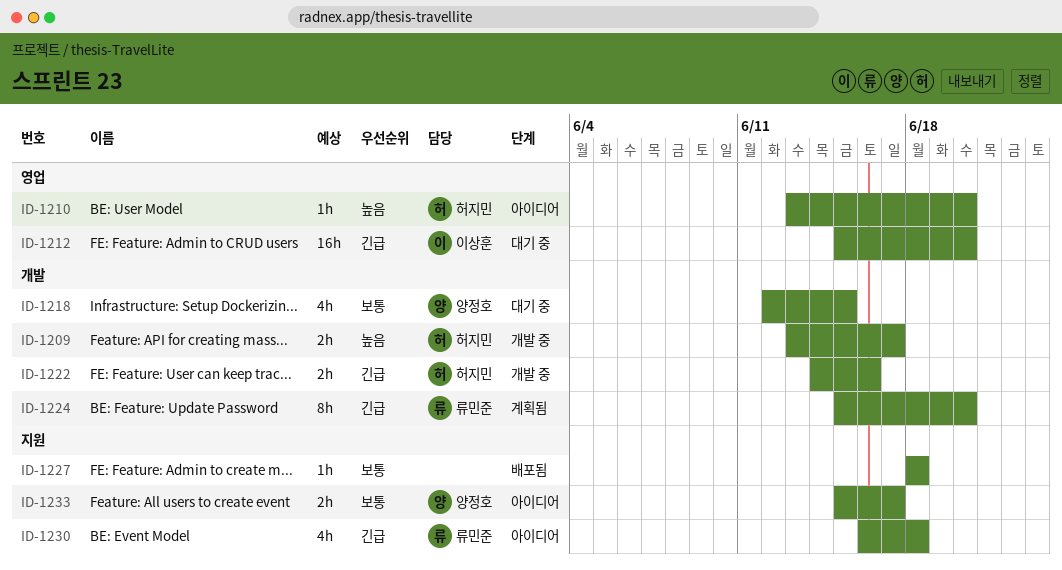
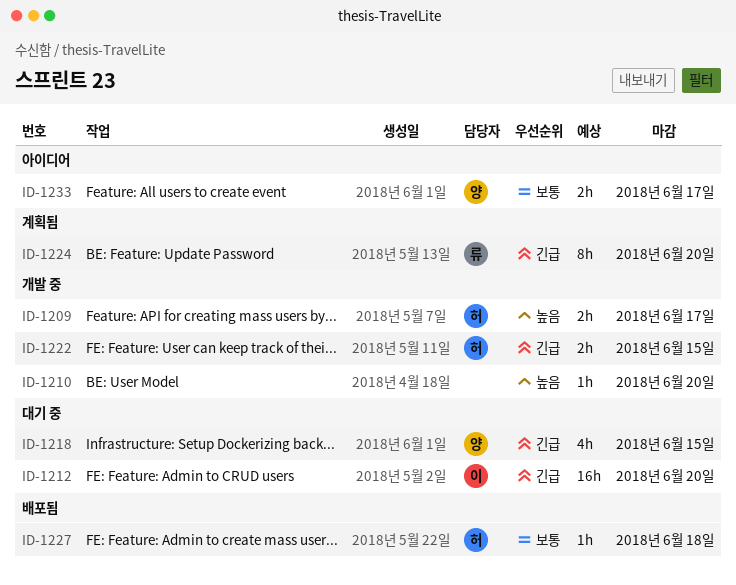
ID-1210, status: 아이디어 -> 개발 중
ID-1210, owner: 허지민 -> none
ID-1218, priority: 보통 -> 긴급
ID-1222, due: Jun 16 -> Jun 15
ID-1227, owner: none -> 허지민
ID-1230: present -> none

